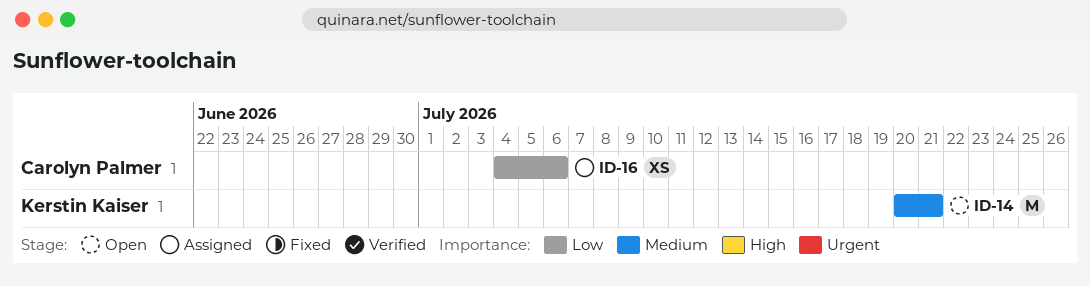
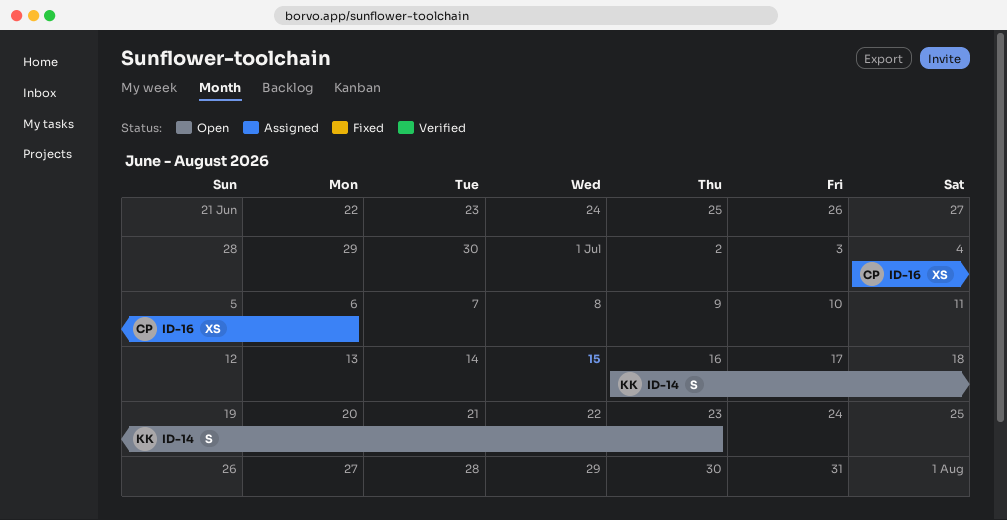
ID-14, estimate: M -> S
ID-14, start: Jul 20 -> Jul 16
ID-14, due: Jul 21 -> Jul 23

